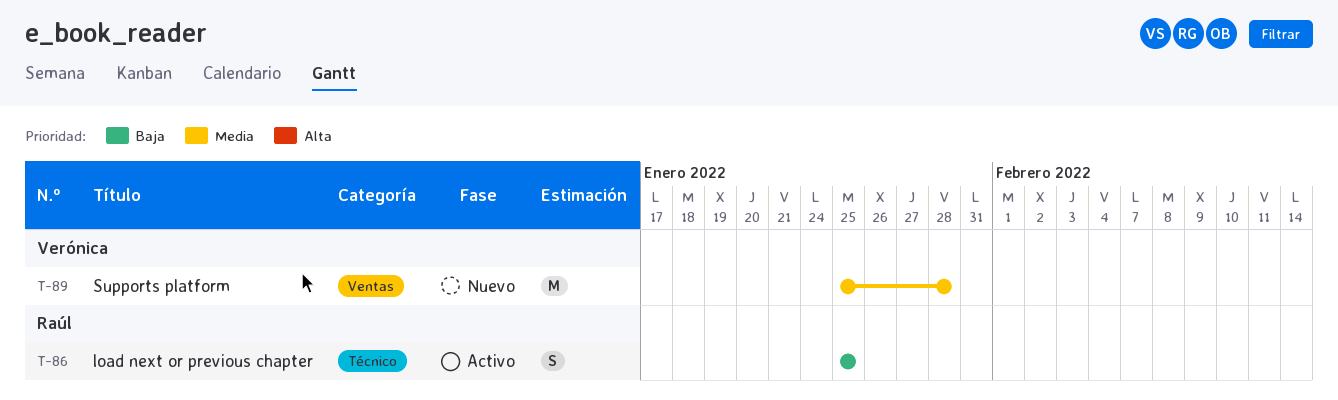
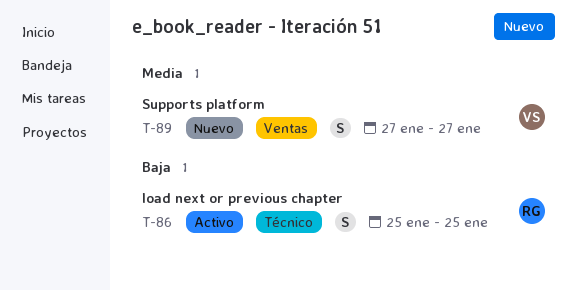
T-89, estimate: M -> S
T-89, start: Jan 25 -> Jan 27
T-89, due: Jan 28 -> Jan 27

